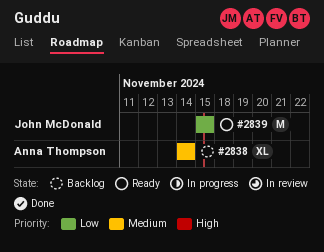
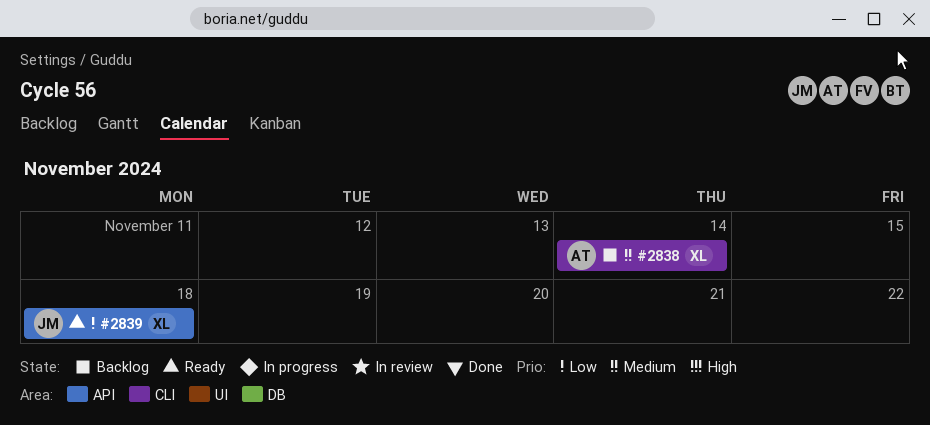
#2839, estimate: M -> XL
#2839, start: Nov 15 -> Nov 18
#2839, due: Nov 15 -> Nov 18

